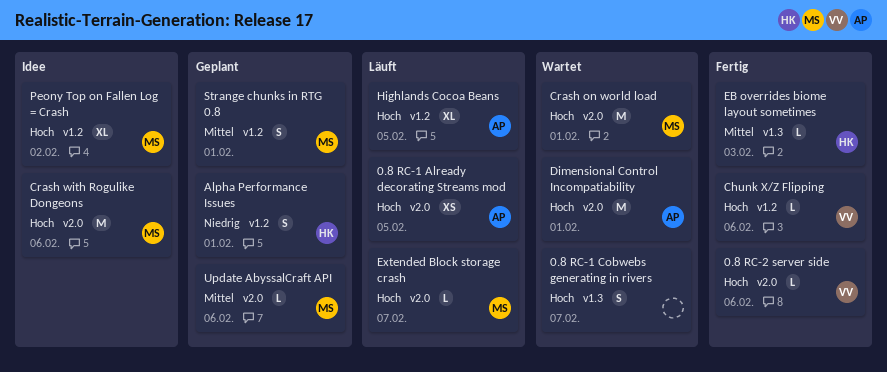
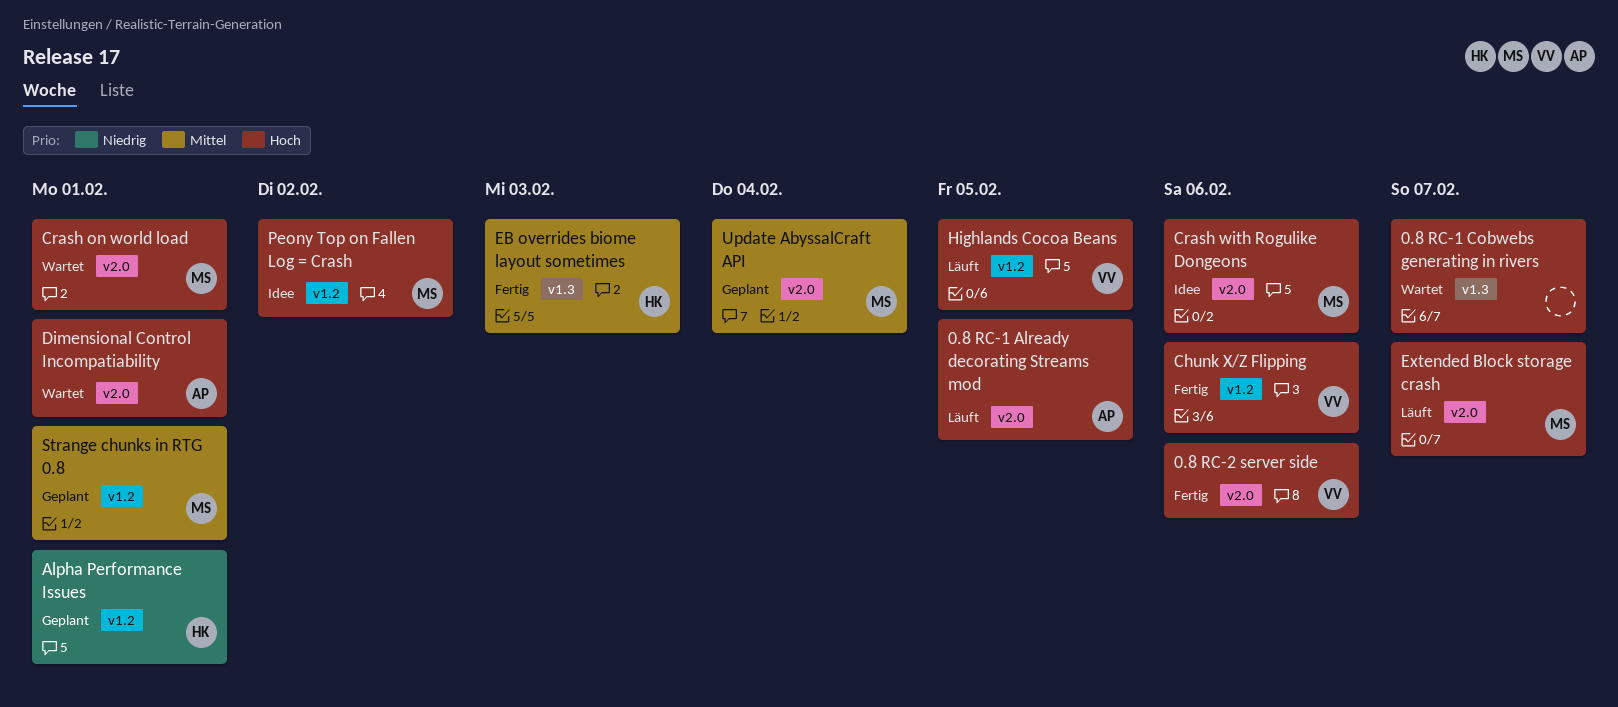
Highlands Cocoa Beans, owner: AP -> VV
Update AbyssalCraft API, due: Feb 6 -> Feb 4

